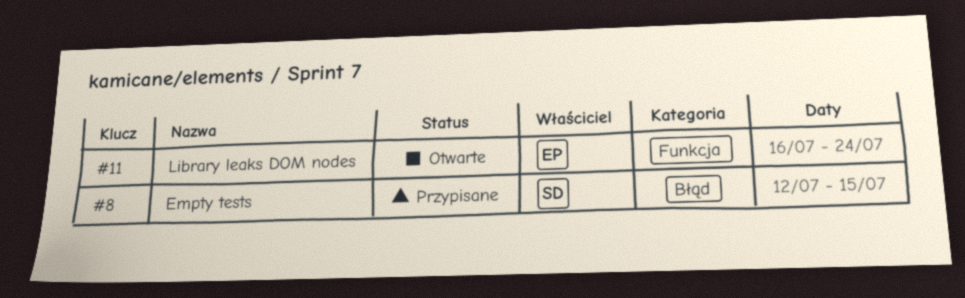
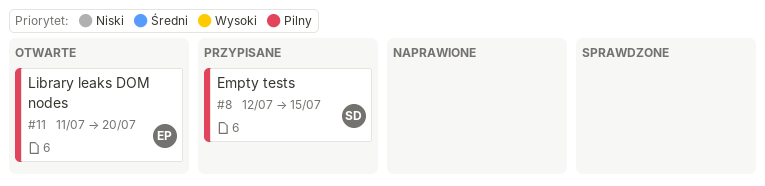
#11, start: Jul 16 -> Jul 11
#11, due: Jul 24 -> Jul 20

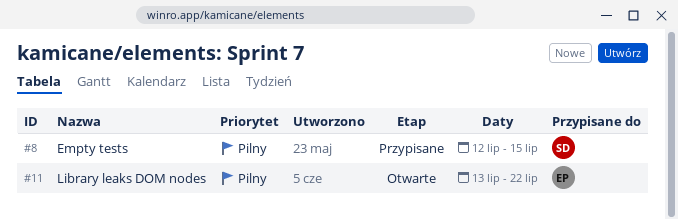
#11, start: Jul 11 -> Jul 13
#11, due: Jul 20 -> Jul 22

